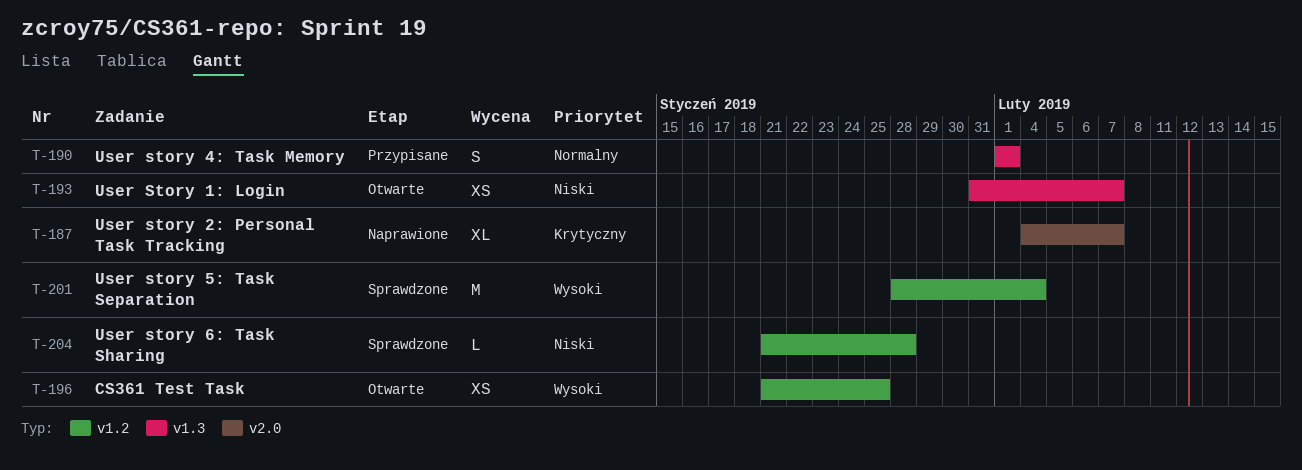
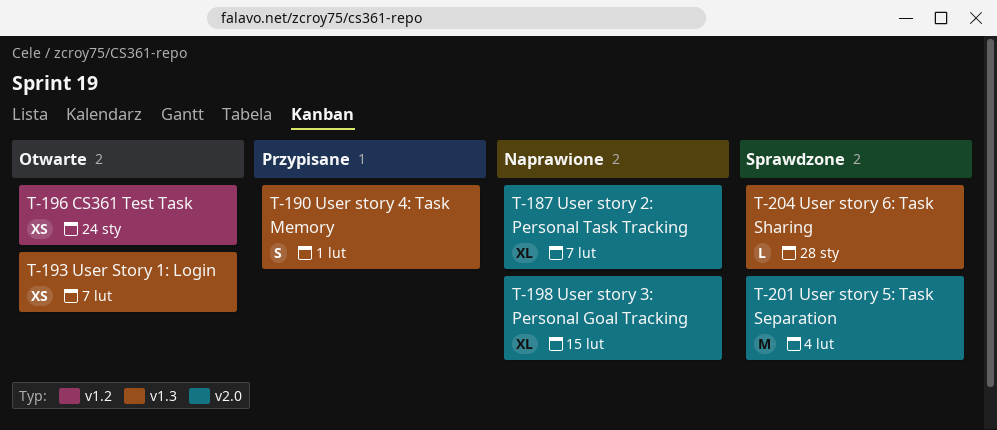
T-196, due: Jan 25 -> Jan 24
T-198: none -> present
T-201, label: v1.2 -> v2.0
T-204, label: v1.2 -> v1.3

